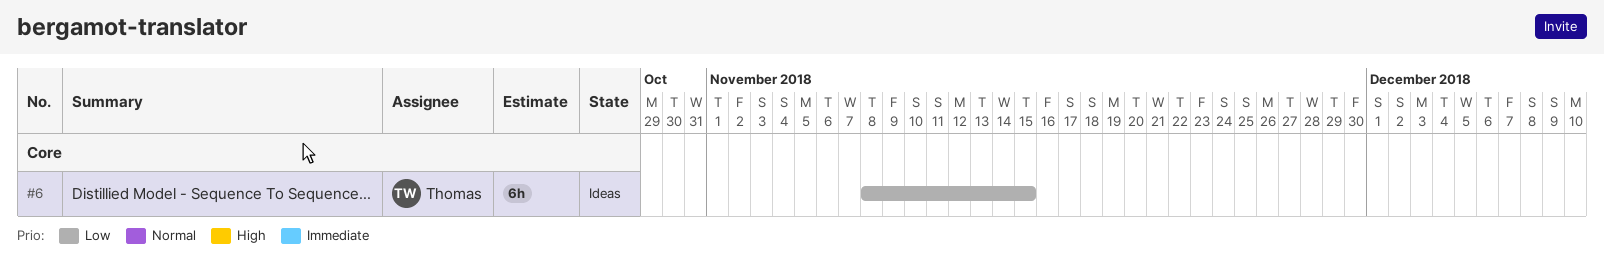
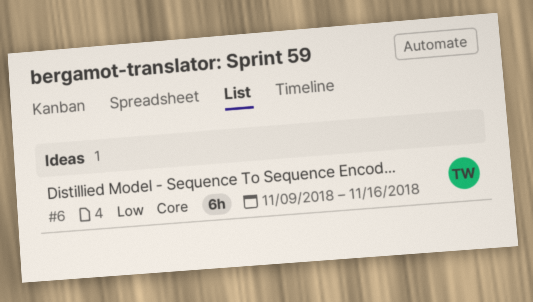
#6, start: Nov 8 -> Nov 9
#6, due: Nov 15 -> Nov 16

